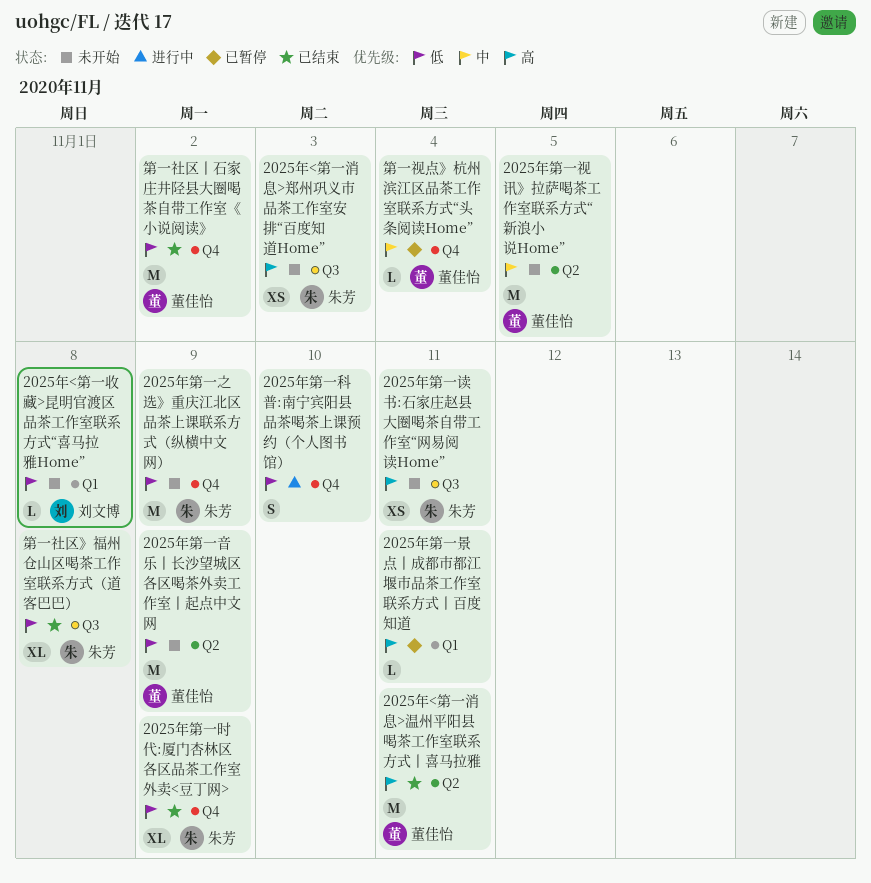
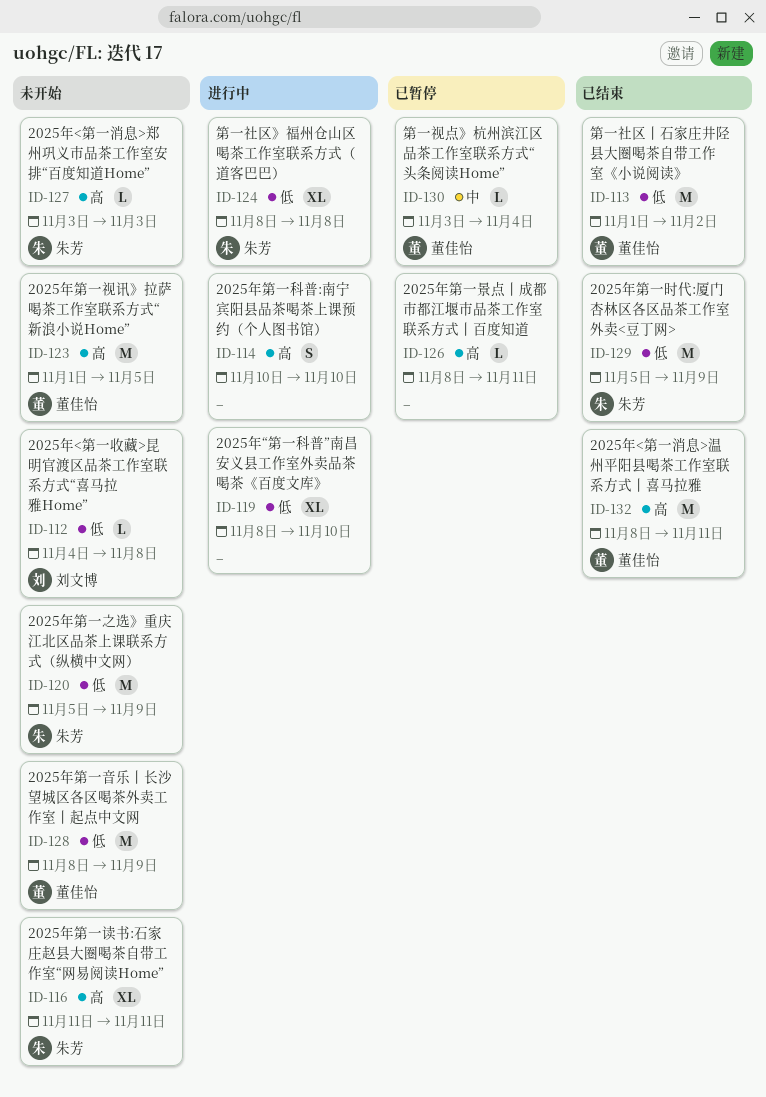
2025年<第一消息>郑州巩义市品茶工作室安排“百度知道Home”, estimate: XS -> L
2025年“第一科普”南昌安义县工作室外卖品茶喝茶《百度文库》: none -> present
2025年第一时代:厦门杏林区各区品茶工作室外卖<豆丁网>, estimate: XL -> M
2025年第一科普:南宁宾阳县品茶喝茶上课预约（个人图书馆）, priority: 低 -> 高
2025年第一视讯》拉萨喝茶工作室联系方式“新浪小说Home”, priority: 中 -> 高
2025年第一读书:石家庄赵县大圈喝茶自带工作室“网易阅读Home”, estimate: XS -> XL
第一社区》福州仓山区喝茶工作室联系方式（道客巴巴）, status: 已结束 -> 进行中

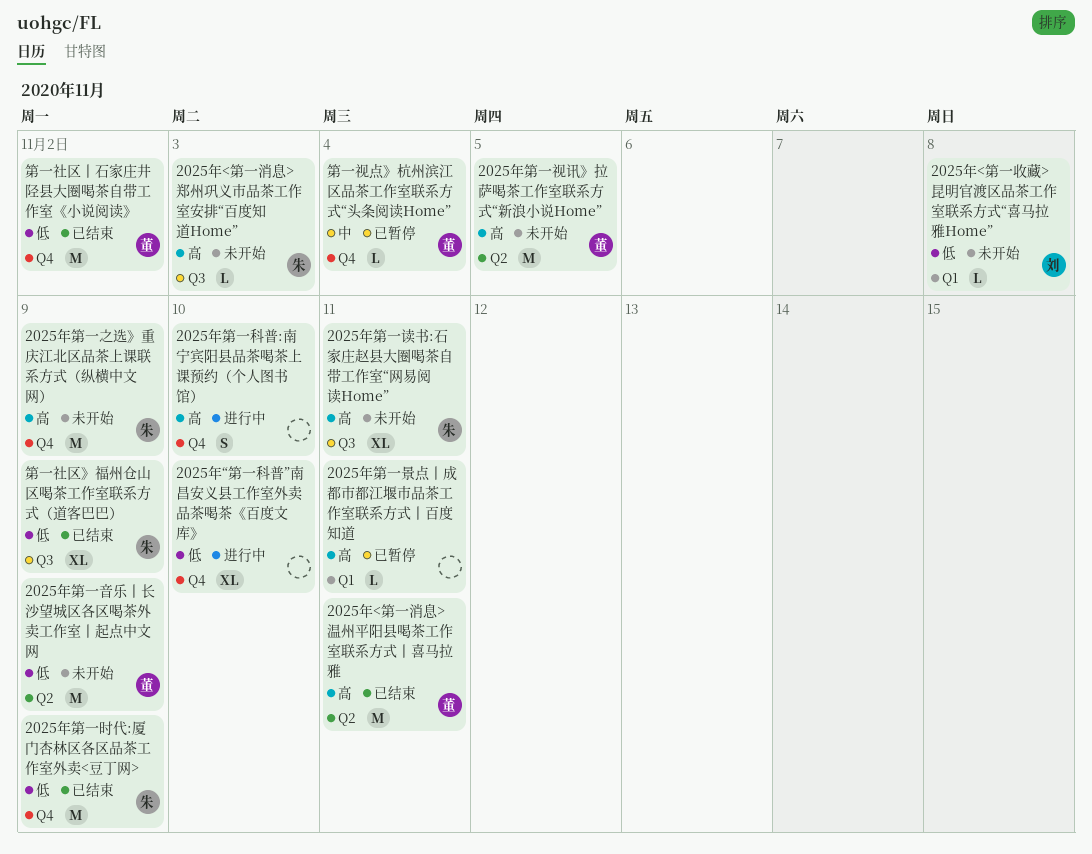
2025年第一之选》重庆江北区品茶上课联系方式（纵横中文网）, priority: 低 -> 高
第一社区》福州仓山区喝茶工作室联系方式（道客巴巴）, status: 进行中 -> 已结束
第一社区》福州仓山区喝茶工作室联系方式（道客巴巴）, due: Nov 8 -> Nov 9

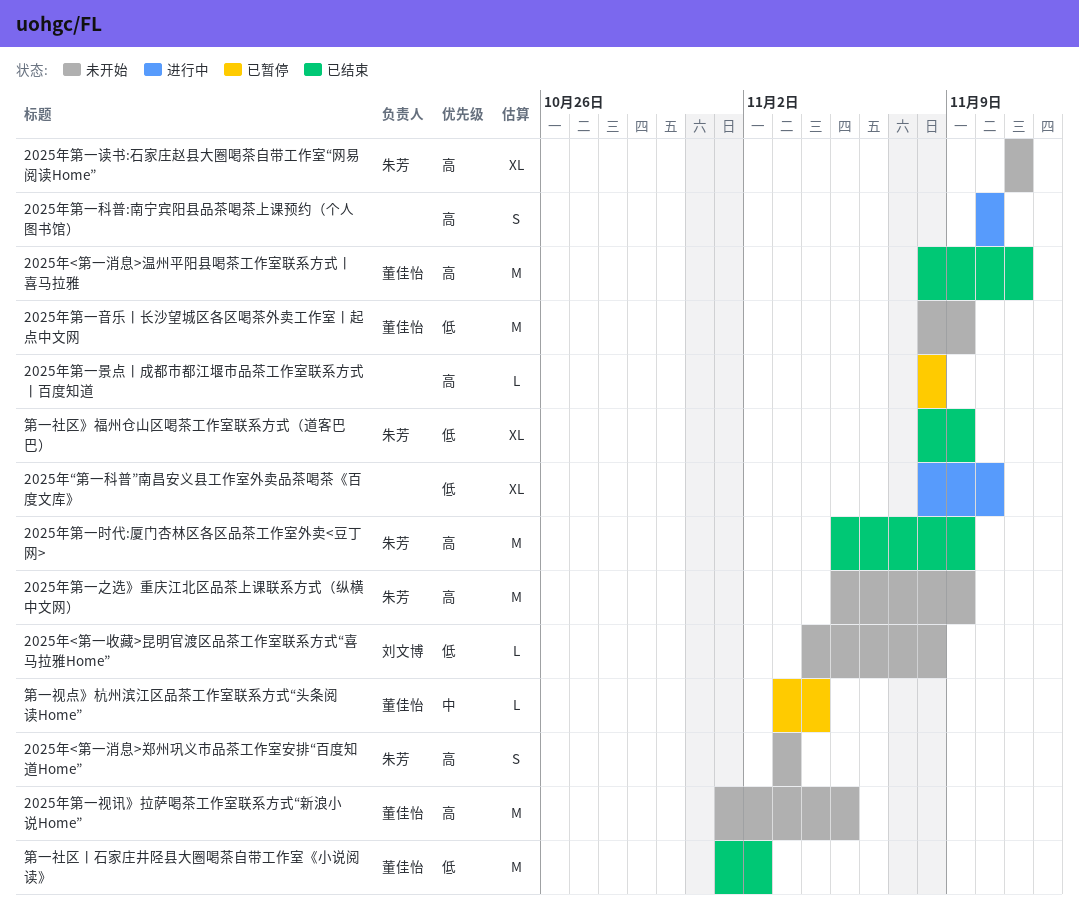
2025年<第一消息>郑州巩义市品茶工作室安排“百度知道Home”, estimate: L -> S
2025年第一时代:厦门杏林区各区品茶工作室外卖<豆丁网>, priority: 低 -> 高
2025年第一景点丨成都市都江堰市品茶工作室联系方式丨百度知道, due: Nov 11 -> Nov 8

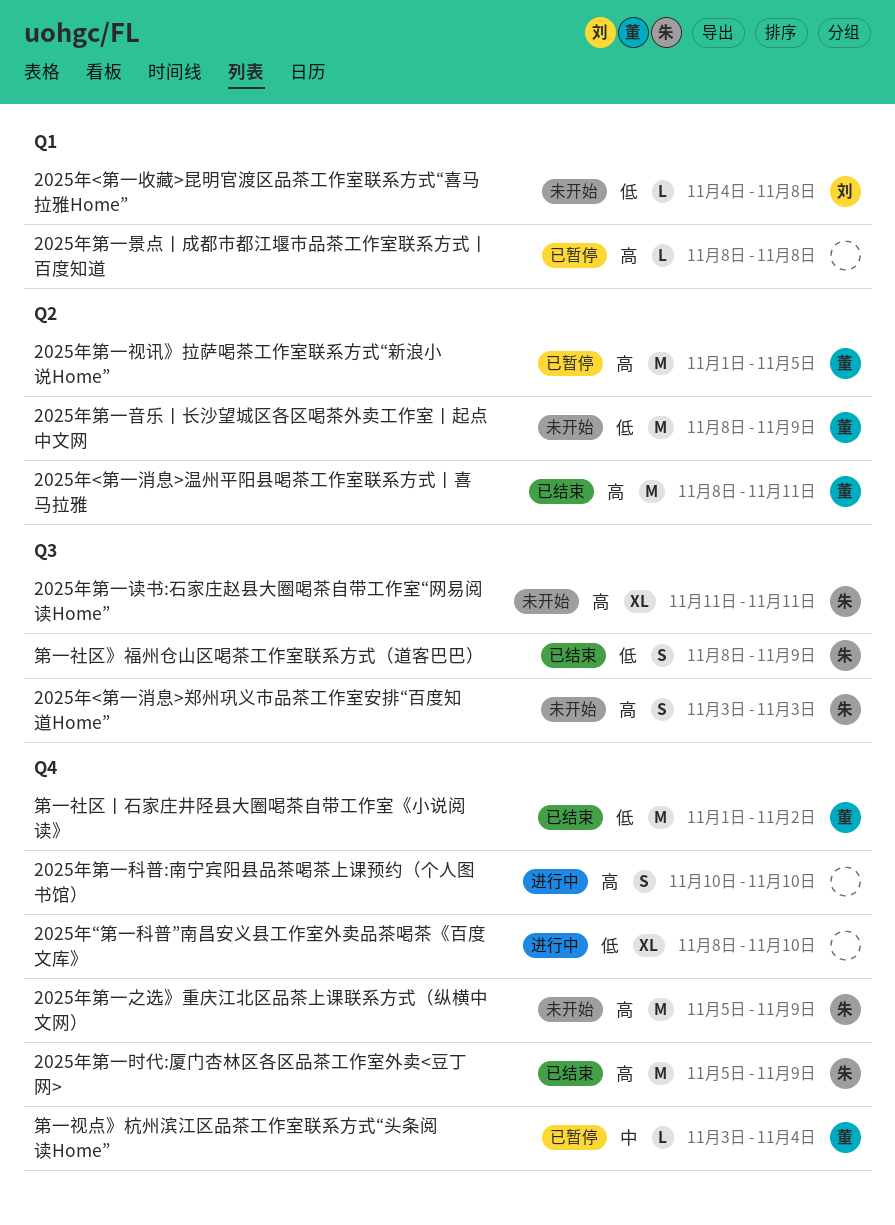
2025年第一视讯》拉萨喝茶工作室联系方式“新浪小说Home”, status: 未开始 -> 已暂停
第一社区》福州仓山区喝茶工作室联系方式（道客巴巴）, estimate: XL -> S

